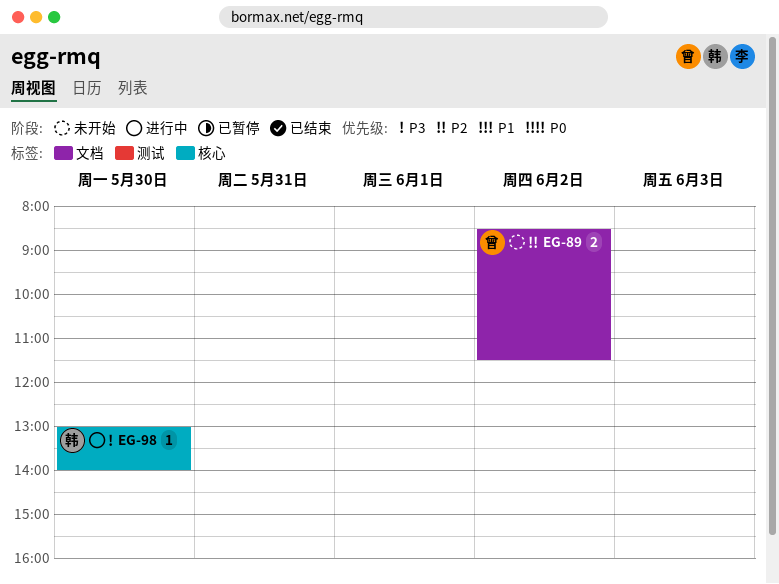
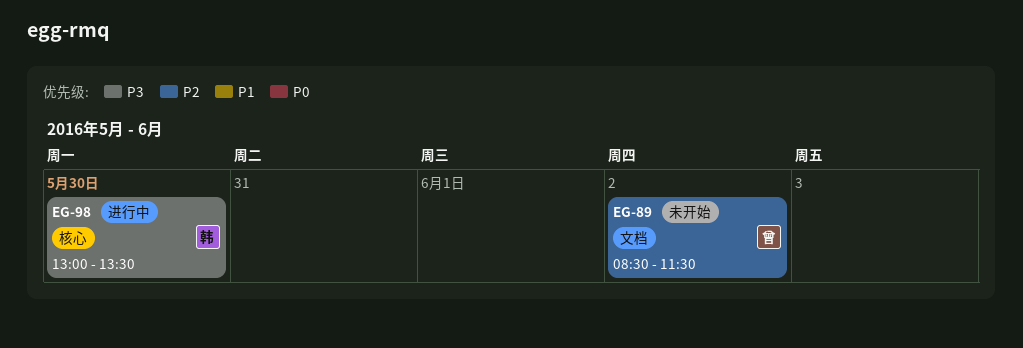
EG-98, ends: 14:00 -> 13:30

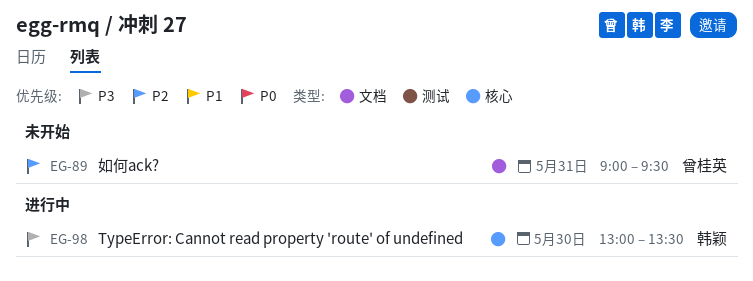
EG-89, day: Jun 2 -> May 31
EG-89, begins: 08:30 -> 09:00
EG-89, ends: 11:30 -> 09:30

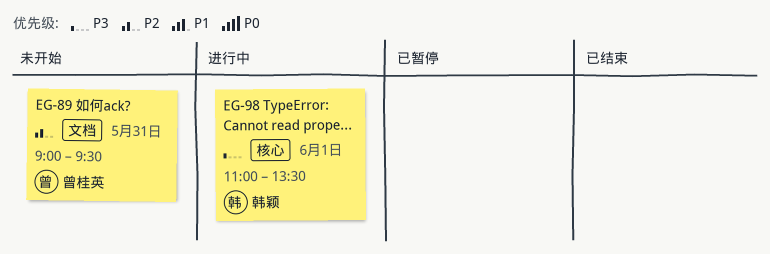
EG-98, day: May 30 -> Jun 1
EG-98, begins: 13:00 -> 11:00

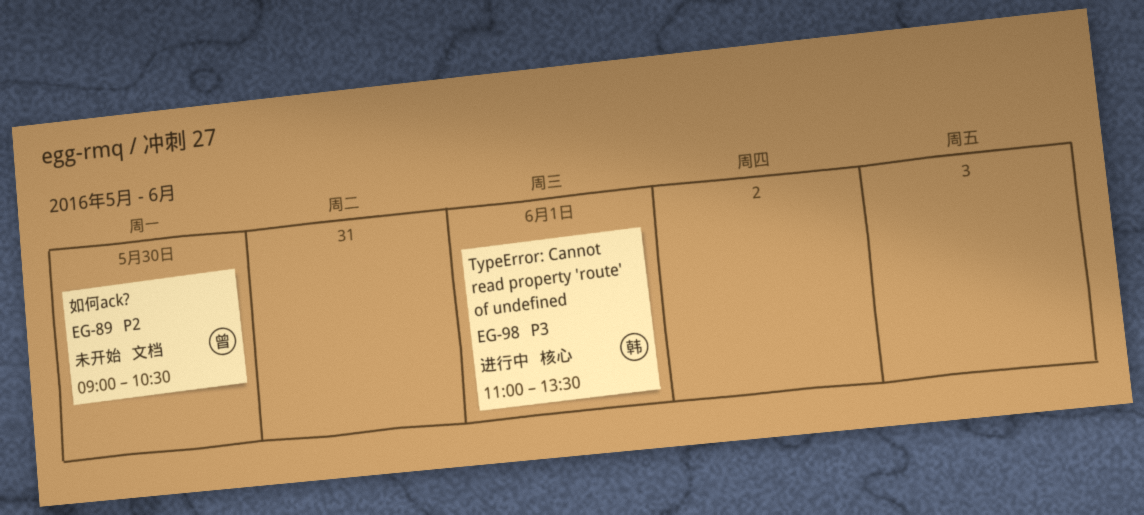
EG-89, day: May 31 -> May 30
EG-89, ends: 09:30 -> 10:30

